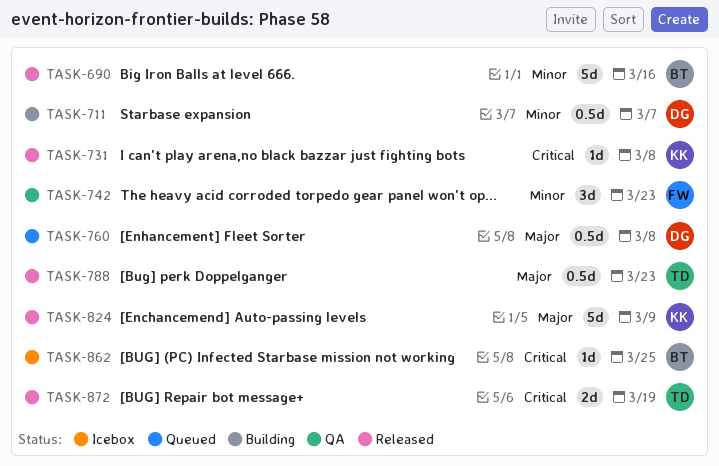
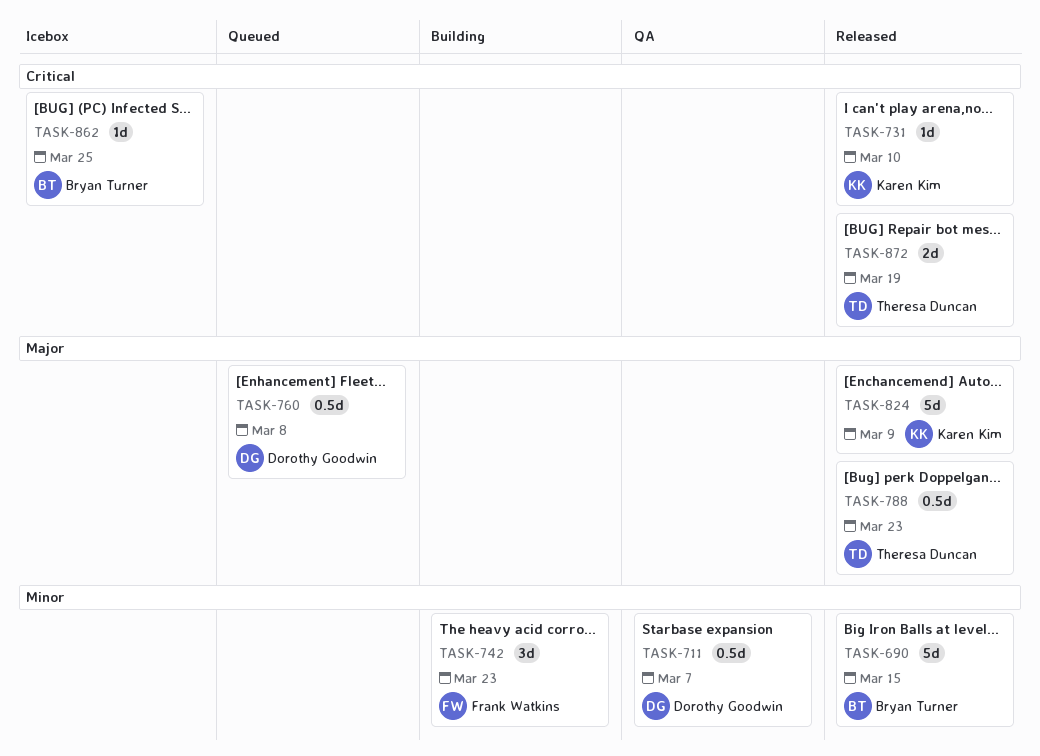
TASK-690, due: Mar 16 -> Mar 15
TASK-711, status: Building -> QA
TASK-731, due: Mar 8 -> Mar 10
TASK-742, status: QA -> Building

